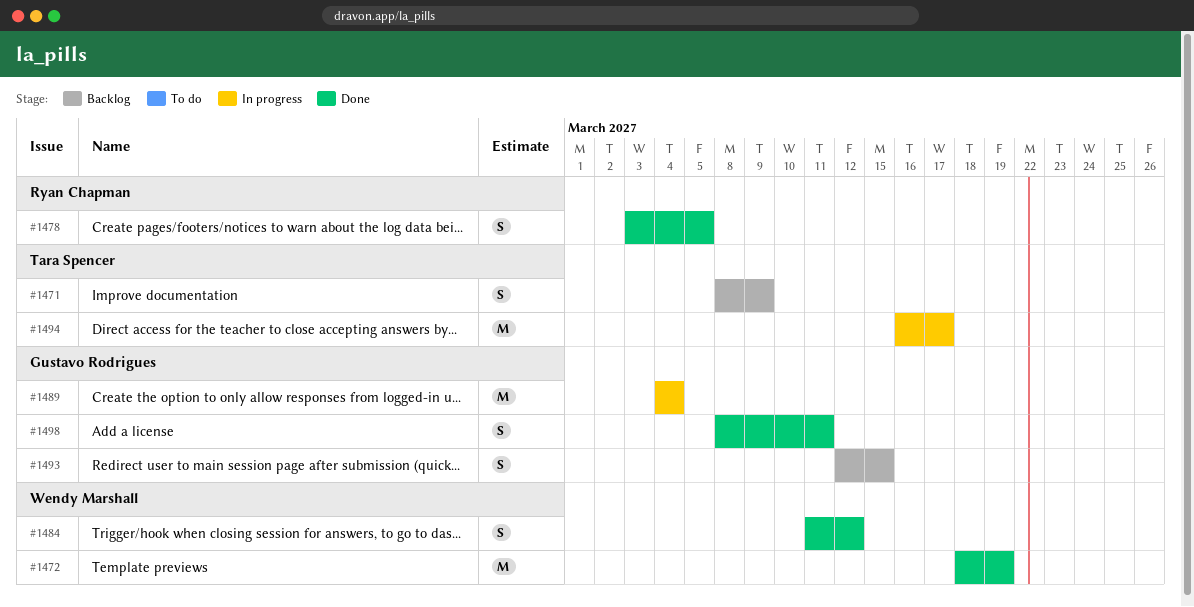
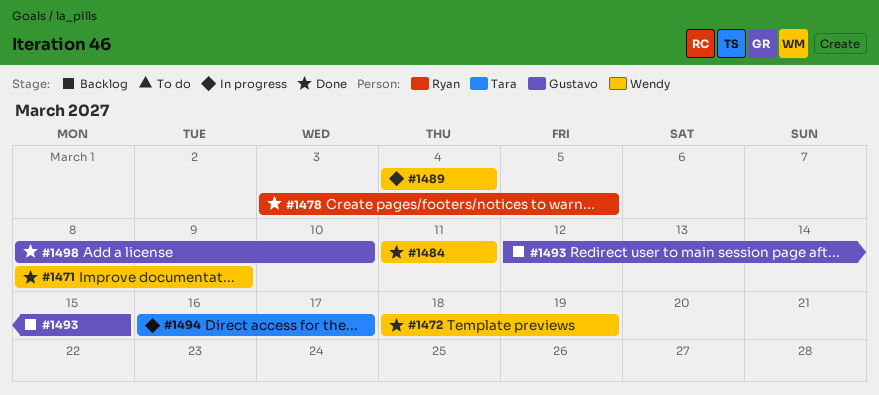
#1471, status: Backlog -> Done
#1471, owner: Tara Spencer -> Wendy Marshall
#1484, due: Mar 12 -> Mar 11
#1489, owner: Gustavo Rodrigues -> Wendy Marshall
#1498, due: Mar 11 -> Mar 10

